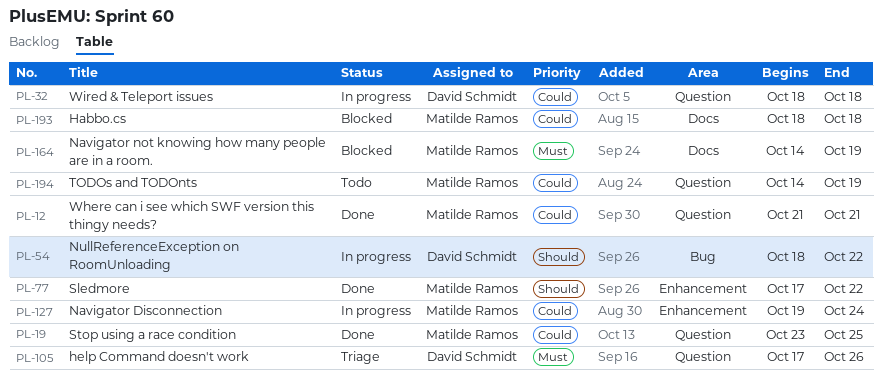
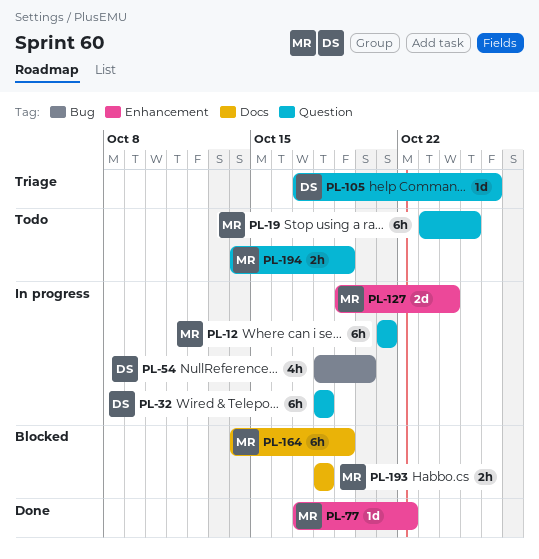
PL-12, status: Done -> In progress
PL-19, status: Done -> Todo
PL-54, due: Oct 22 -> Oct 20

